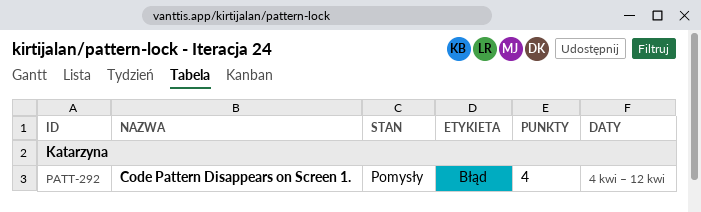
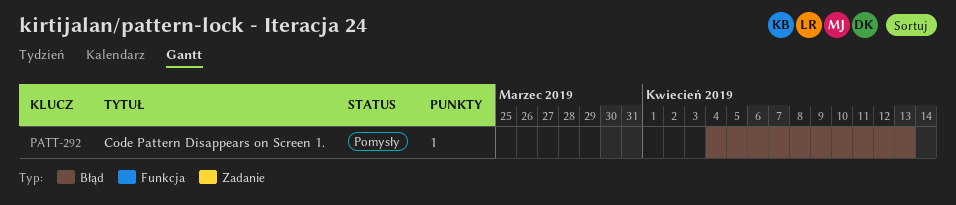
PATT-292, estimate: 4 -> 1
PATT-292, due: Apr 12 -> Apr 13

